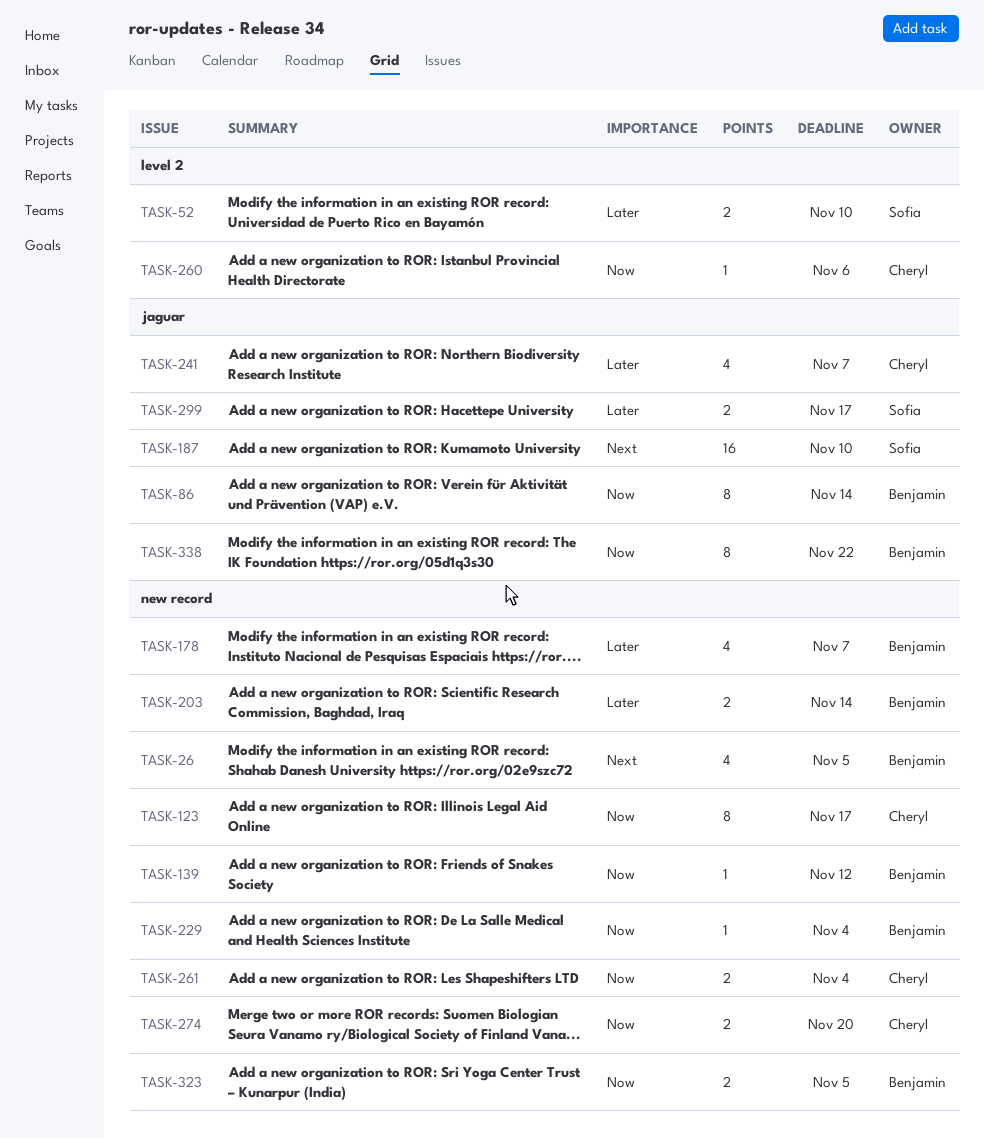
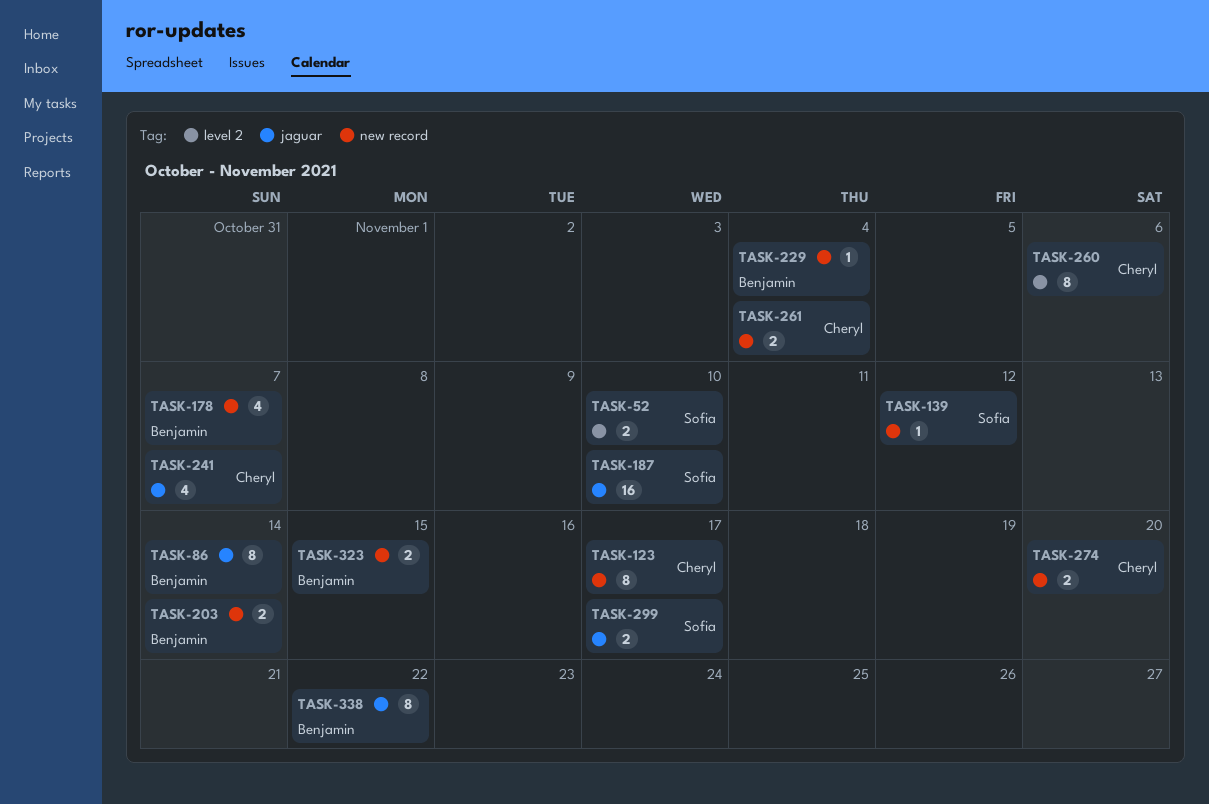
TASK-26: present -> none
TASK-139, owner: Benjamin -> Sofia
TASK-260, estimate: 1 -> 8
TASK-323, due: Nov 5 -> Nov 15

